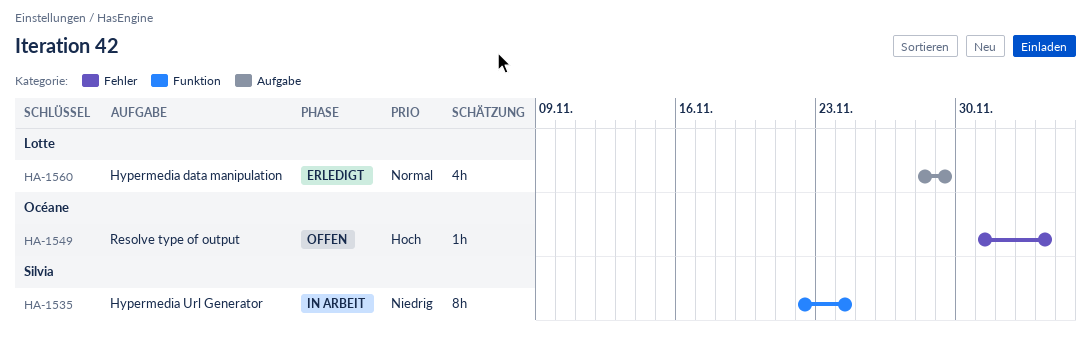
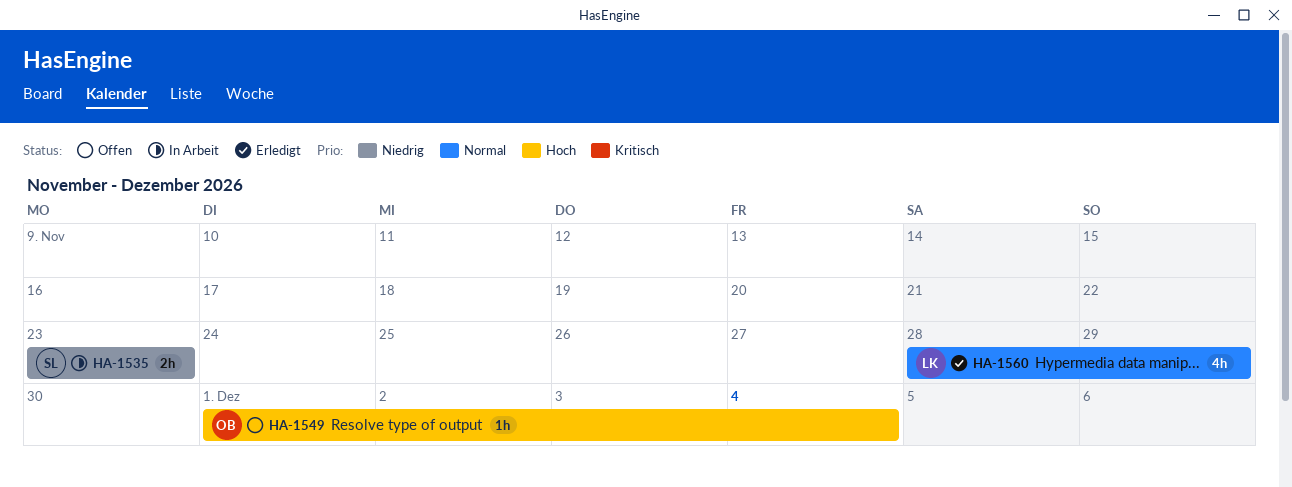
HA-1535, estimate: 8h -> 2h
HA-1535, start: Nov 22 -> Nov 23
HA-1535, due: Nov 24 -> Nov 23

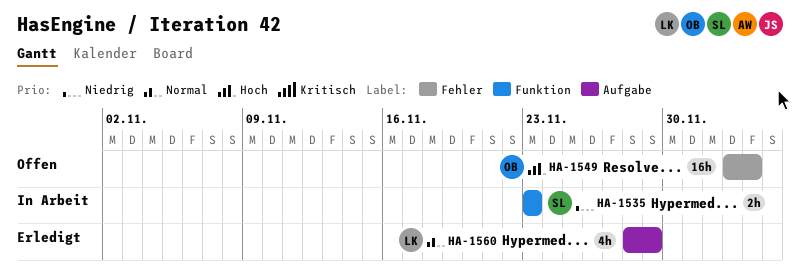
HA-1549, estimate: 1h -> 16h
HA-1549, start: Dec 1 -> Dec 3

